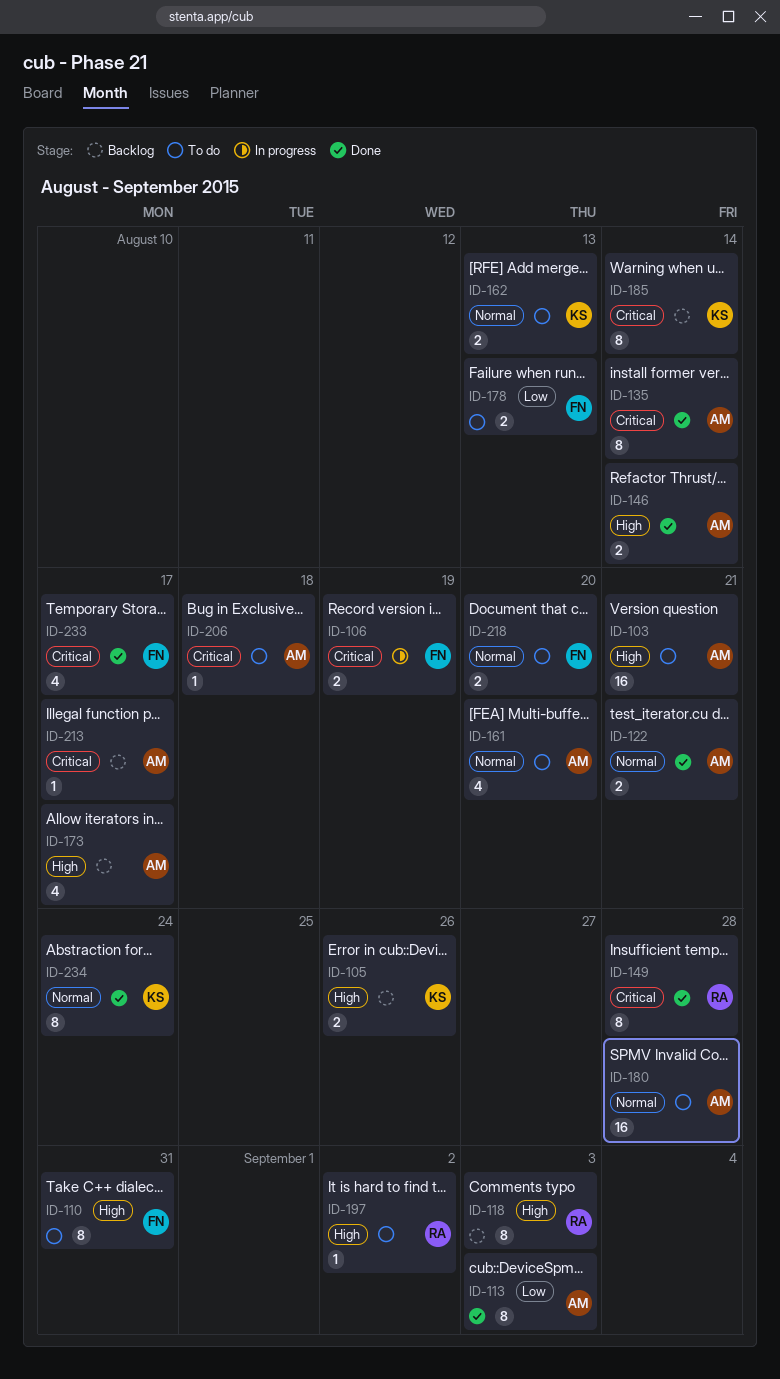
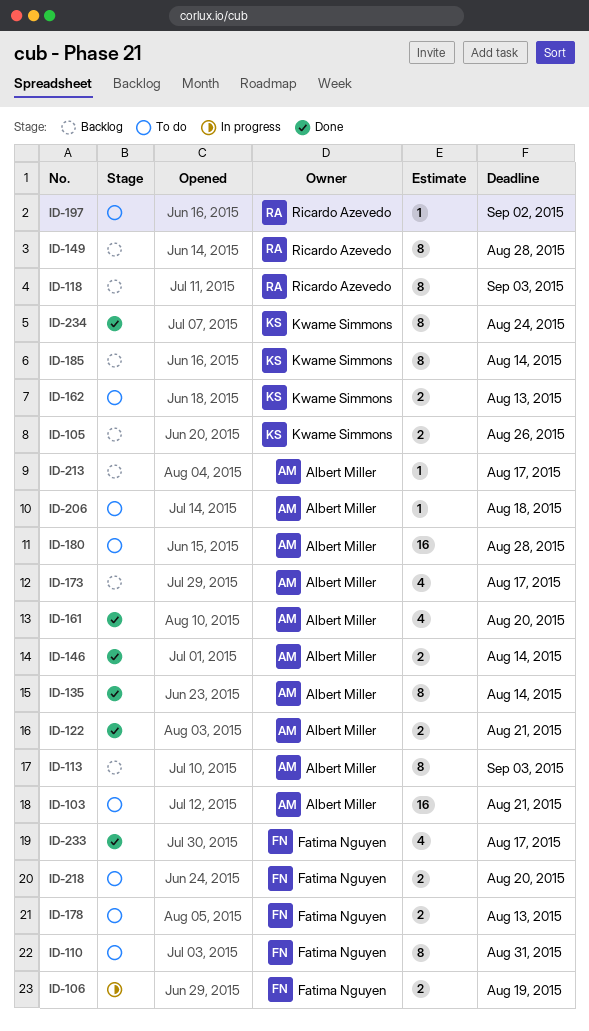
ID-113, status: Done -> Backlog
ID-149, status: Done -> Backlog
ID-161, status: To do -> Done

